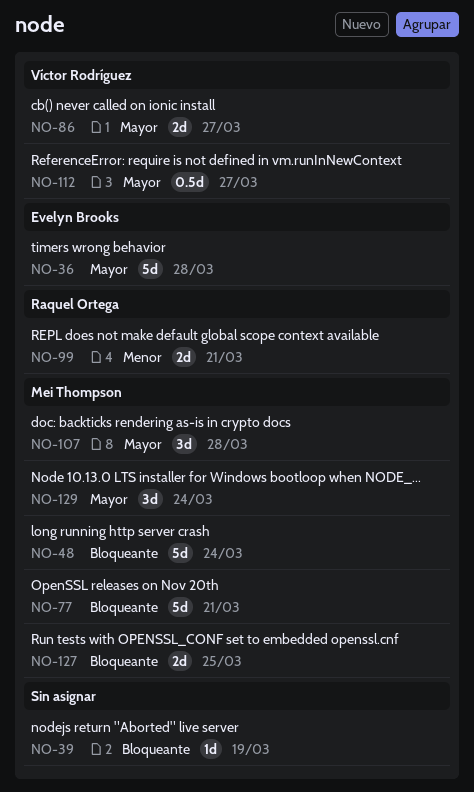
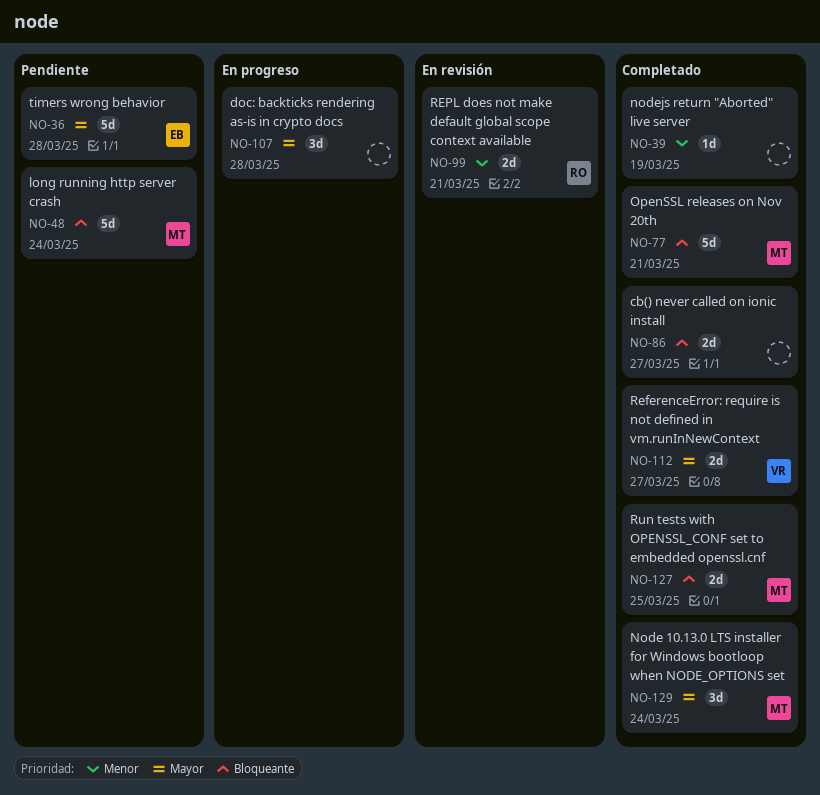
NO-39, priority: Bloqueante -> Menor
NO-86, owner: Víctor Rodríguez -> none
NO-86, priority: Mayor -> Bloqueante
NO-107, owner: Mei Thompson -> none
NO-112, estimate: 0.5d -> 2d

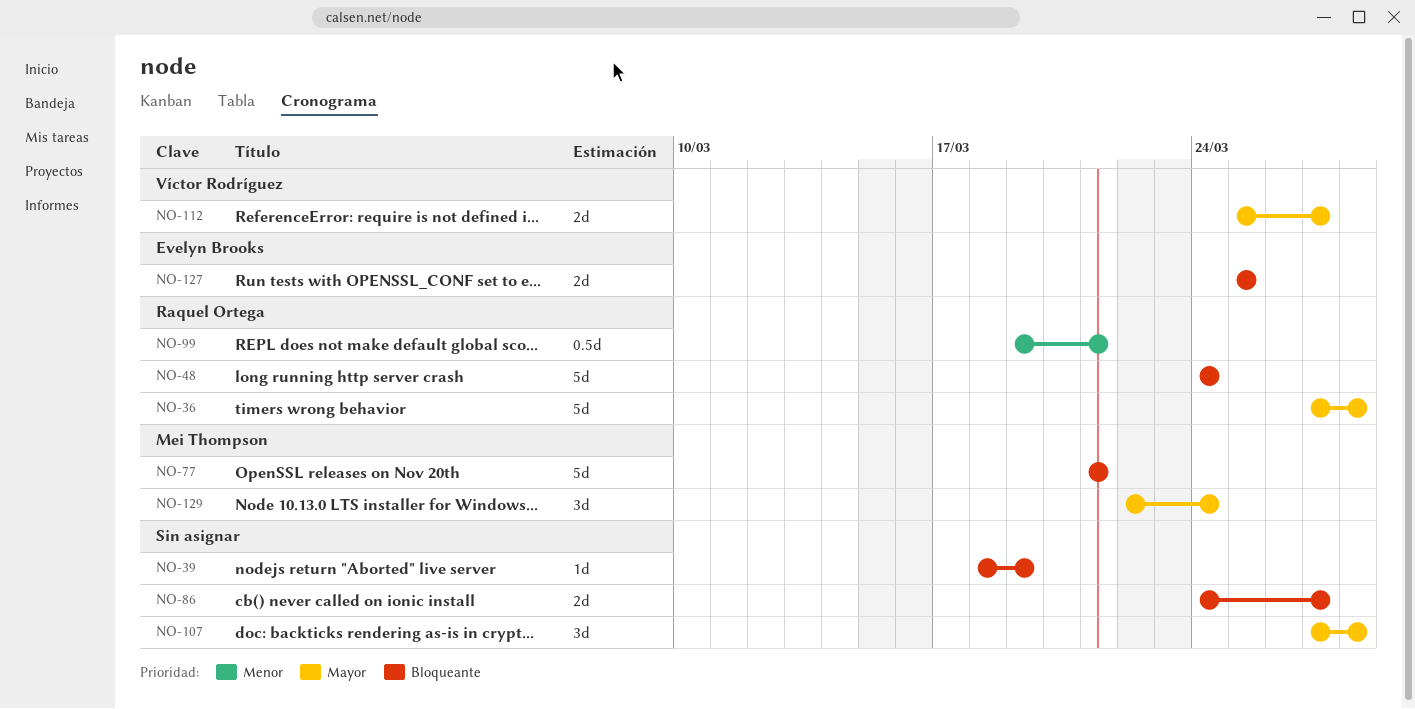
NO-36, owner: Evelyn Brooks -> Raquel Ortega
NO-39, priority: Menor -> Bloqueante
NO-48, owner: Mei Thompson -> Raquel Ortega
NO-99, estimate: 2d -> 0.5d
NO-127, owner: Mei Thompson -> Evelyn Brooks

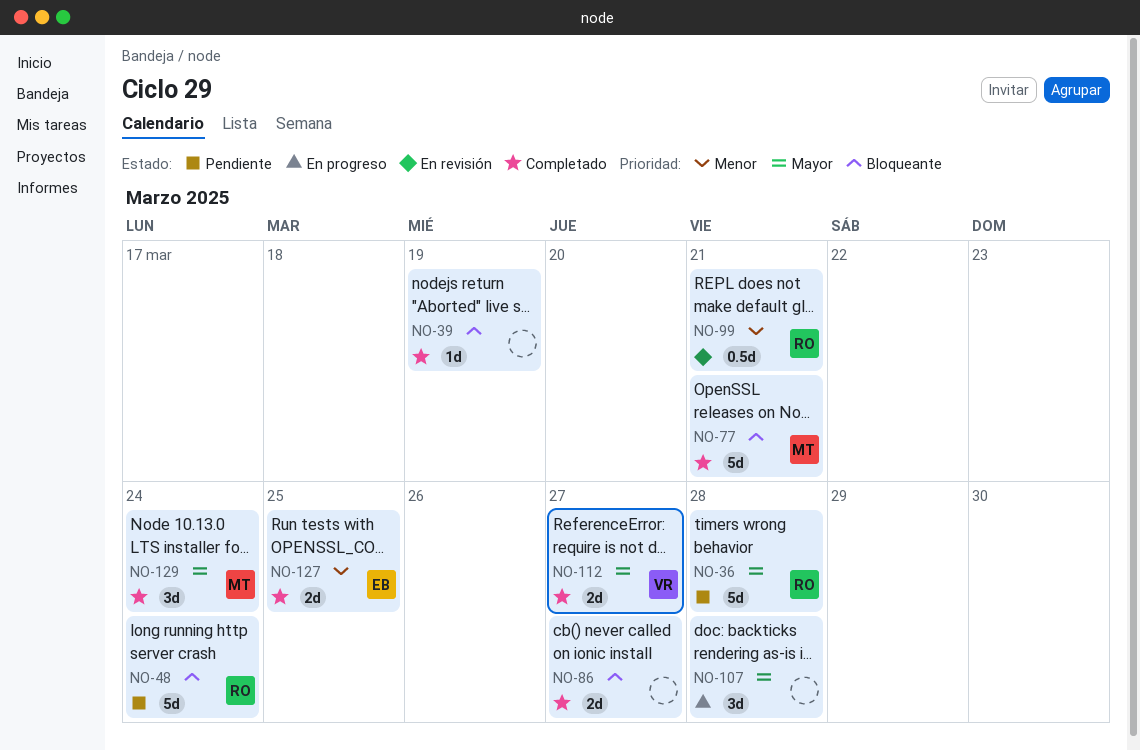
NO-127, priority: Bloqueante -> Menor

